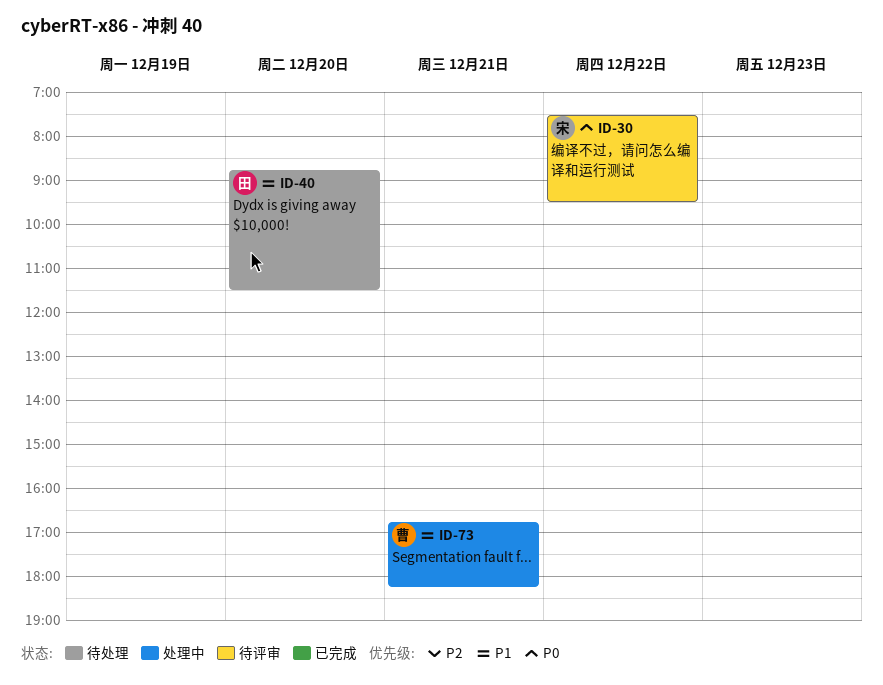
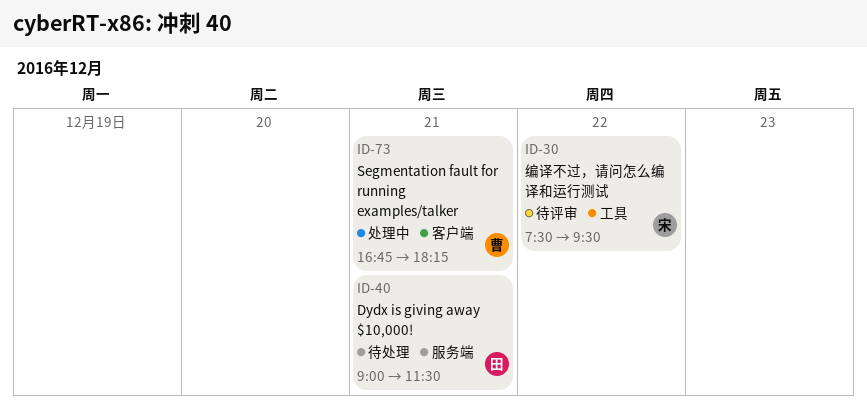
ID-40, day: Dec 20 -> Dec 21
ID-40, begins: 08:45 -> 09:00

